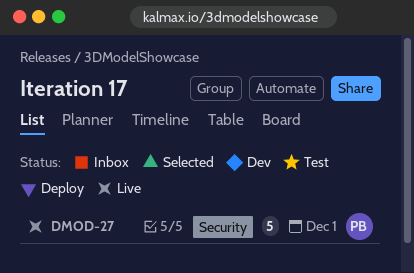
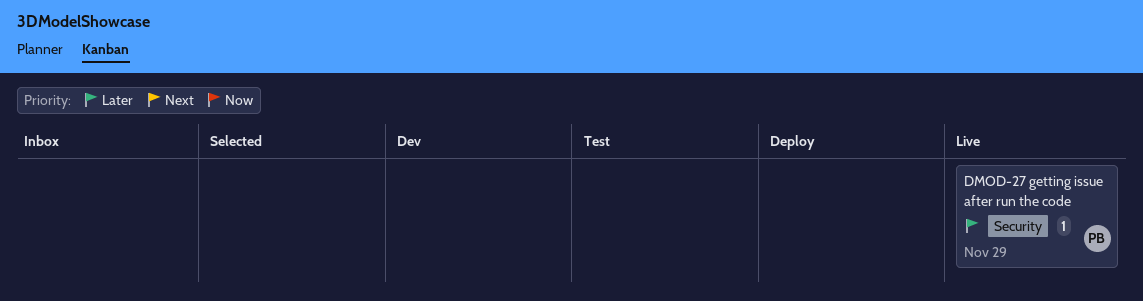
DMOD-27, estimate: 5 -> 1
DMOD-27, due: Dec 1 -> Nov 29

